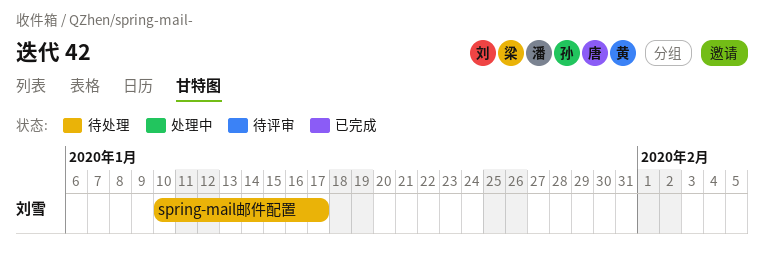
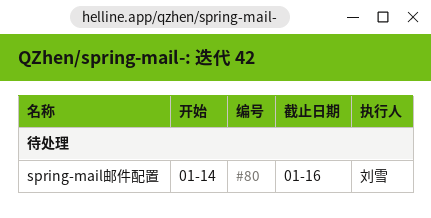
spring-mail邮件配置, start: Jan 10 -> Jan 14
spring-mail邮件配置, due: Jan 17 -> Jan 16

